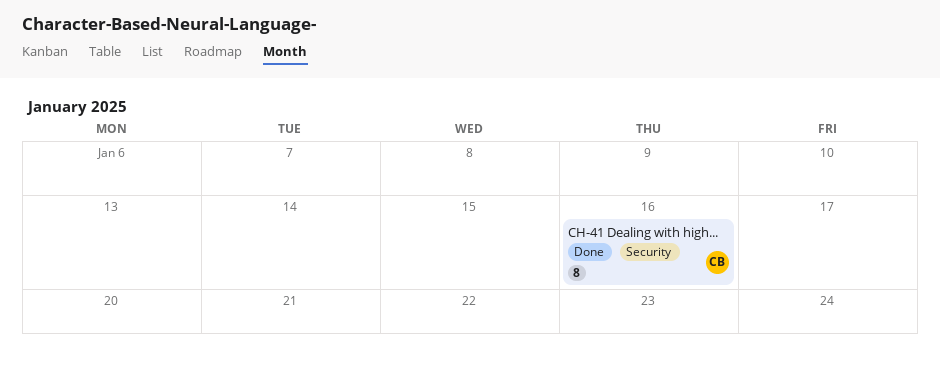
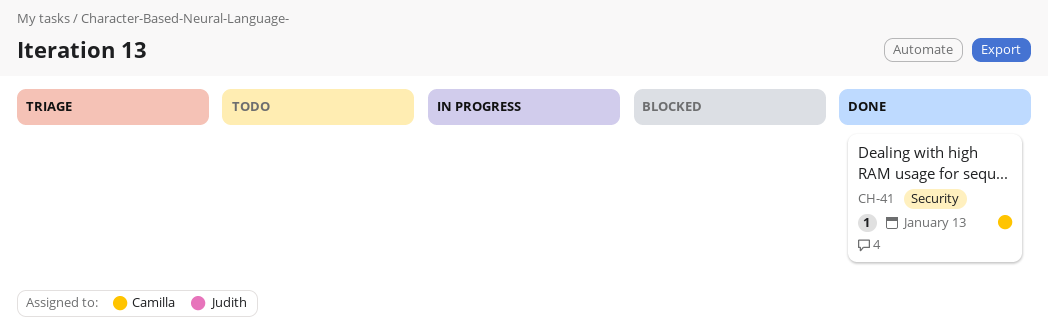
CH-41, estimate: 8 -> 1
CH-41, due: Jan 16 -> Jan 13

